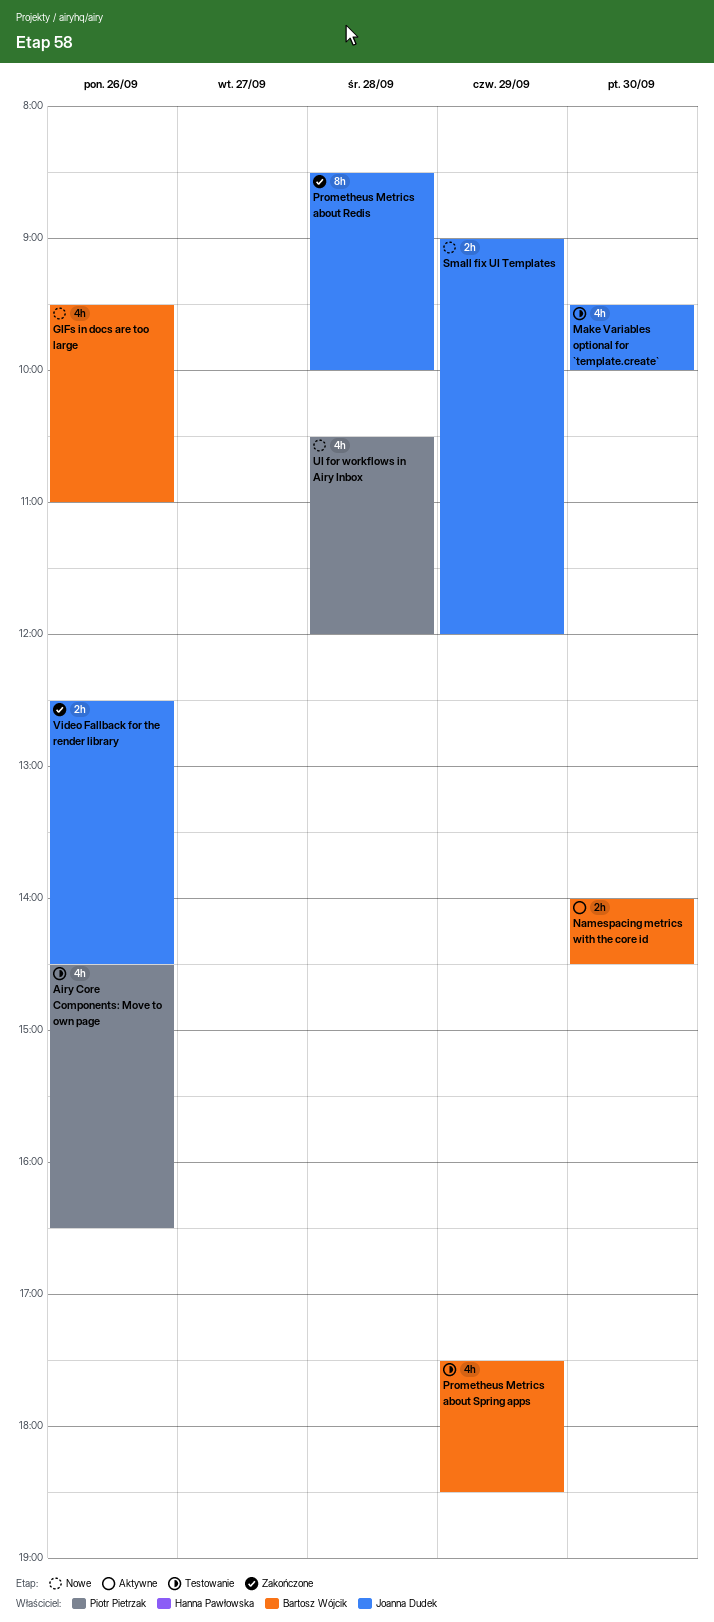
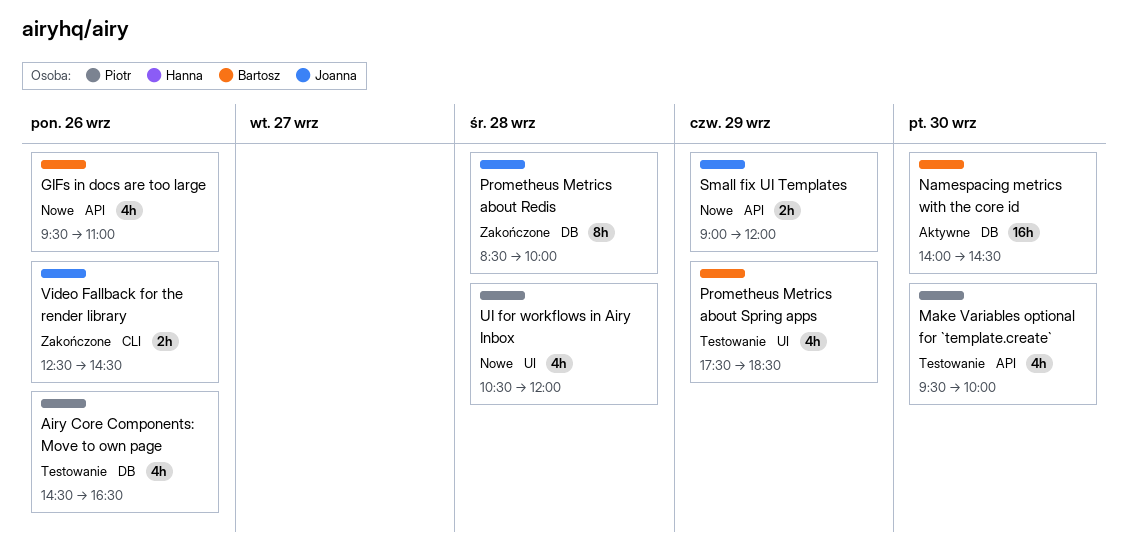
Make Variables optional for `template.create`, owner: Joanna Dudek -> Piotr Pietrzak
Namespacing metrics with the core id, estimate: 2h -> 16h

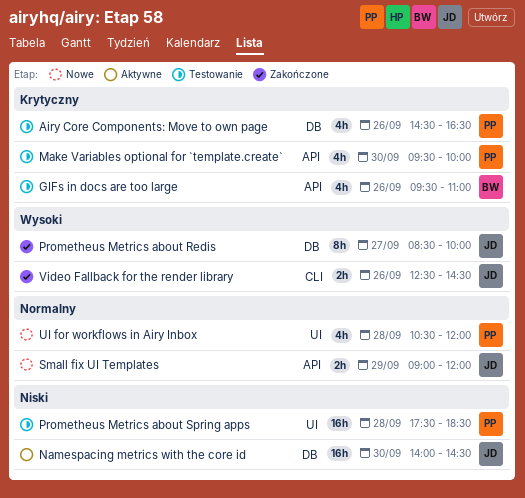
GIFs in docs are too large, status: Nowe -> Testowanie
Namespacing metrics with the core id, owner: Bartosz -> Joanna
Prometheus Metrics about Redis, day: Sep 28 -> Sep 27
Prometheus Metrics about Spring apps, owner: Bartosz -> Piotr
Prometheus Metrics about Spring apps, estimate: 4h -> 16h
Prometheus Metrics about Spring apps, day: Sep 29 -> Sep 28

